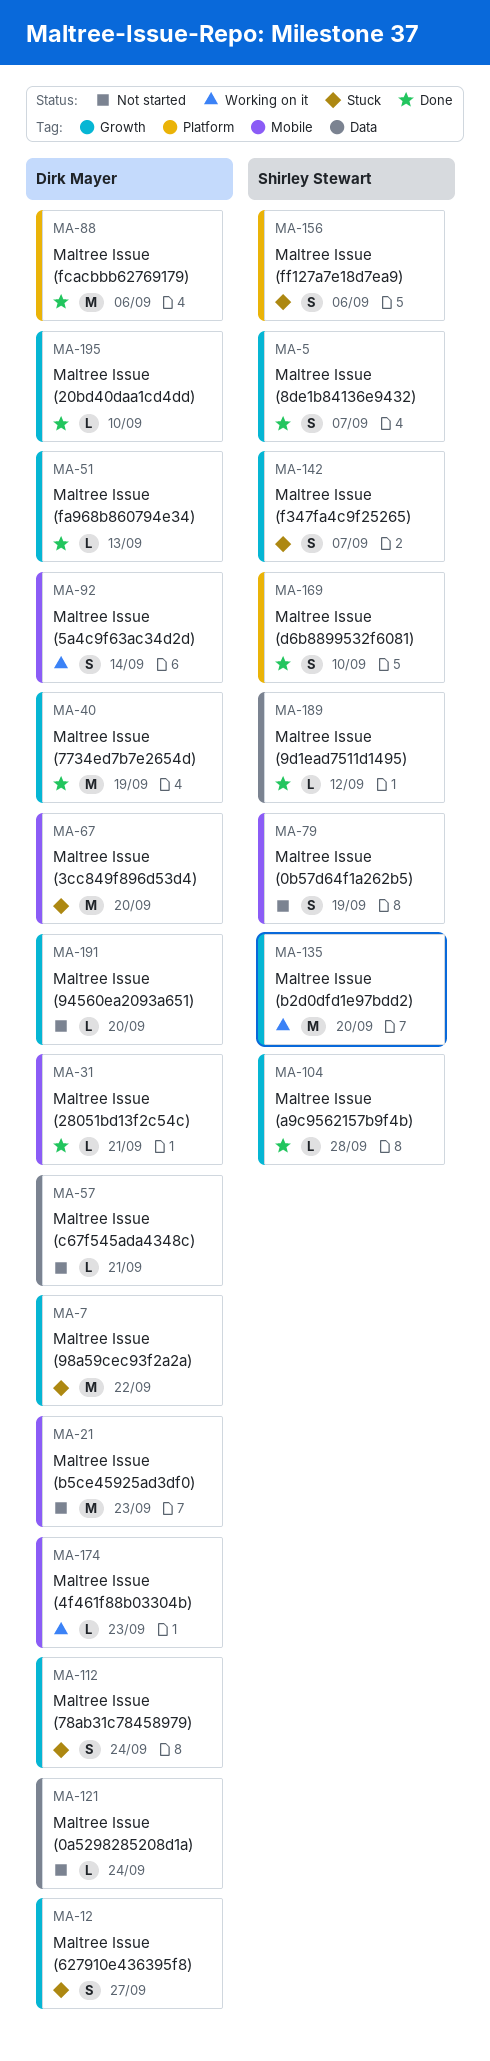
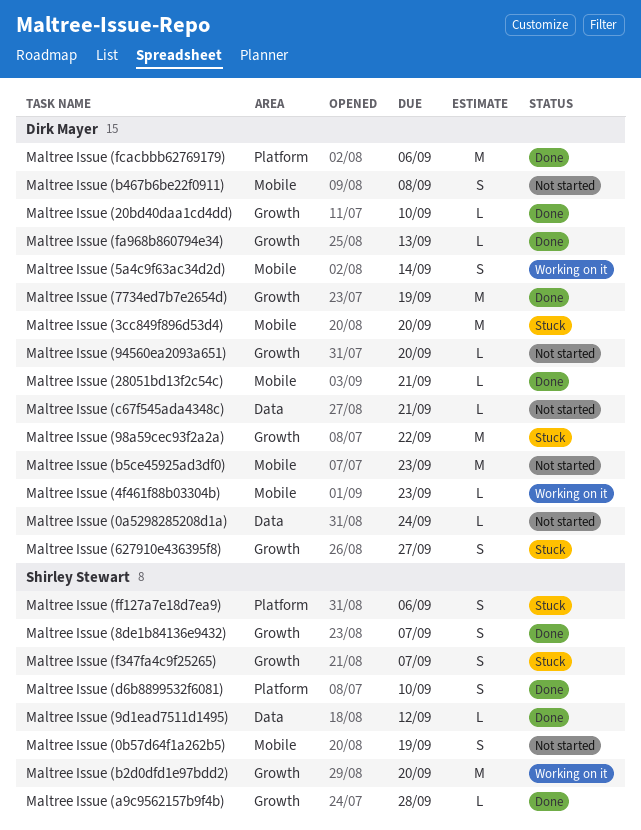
Maltree Issue (78ab31c78458979): present -> none
Maltree Issue (b467b6be22f0911): none -> present

